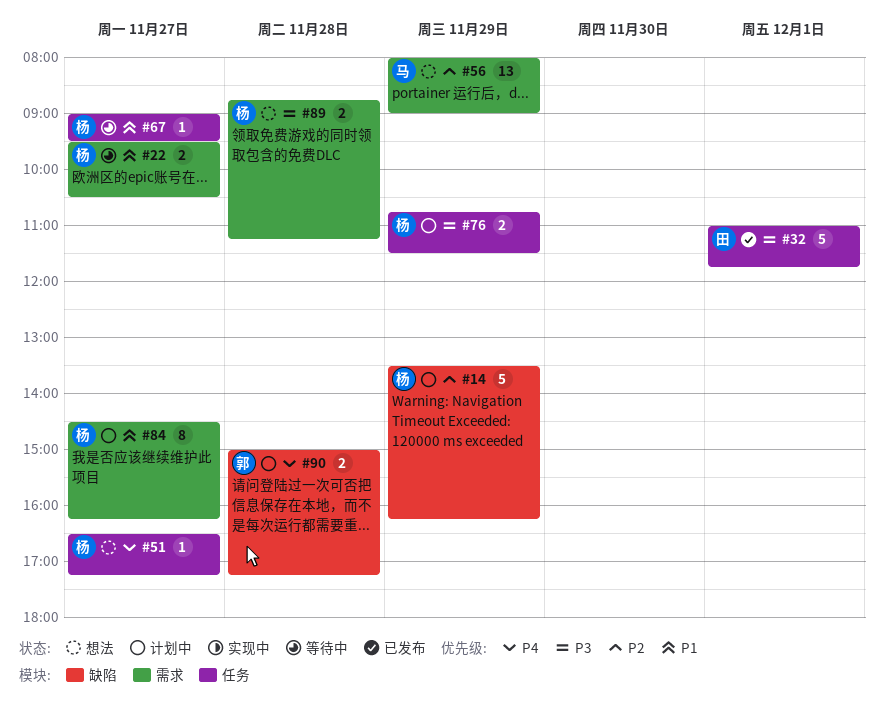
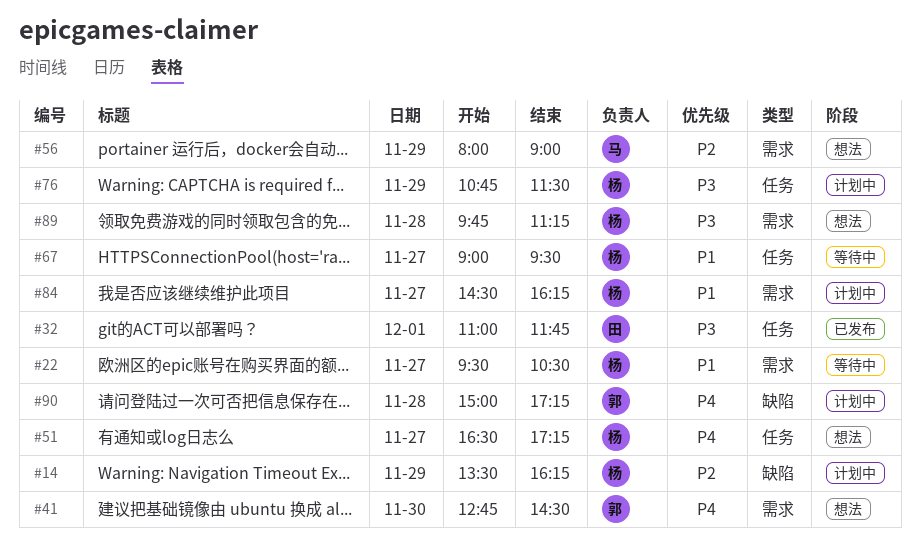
#41: none -> present
#89, begins: 08:45 -> 09:45

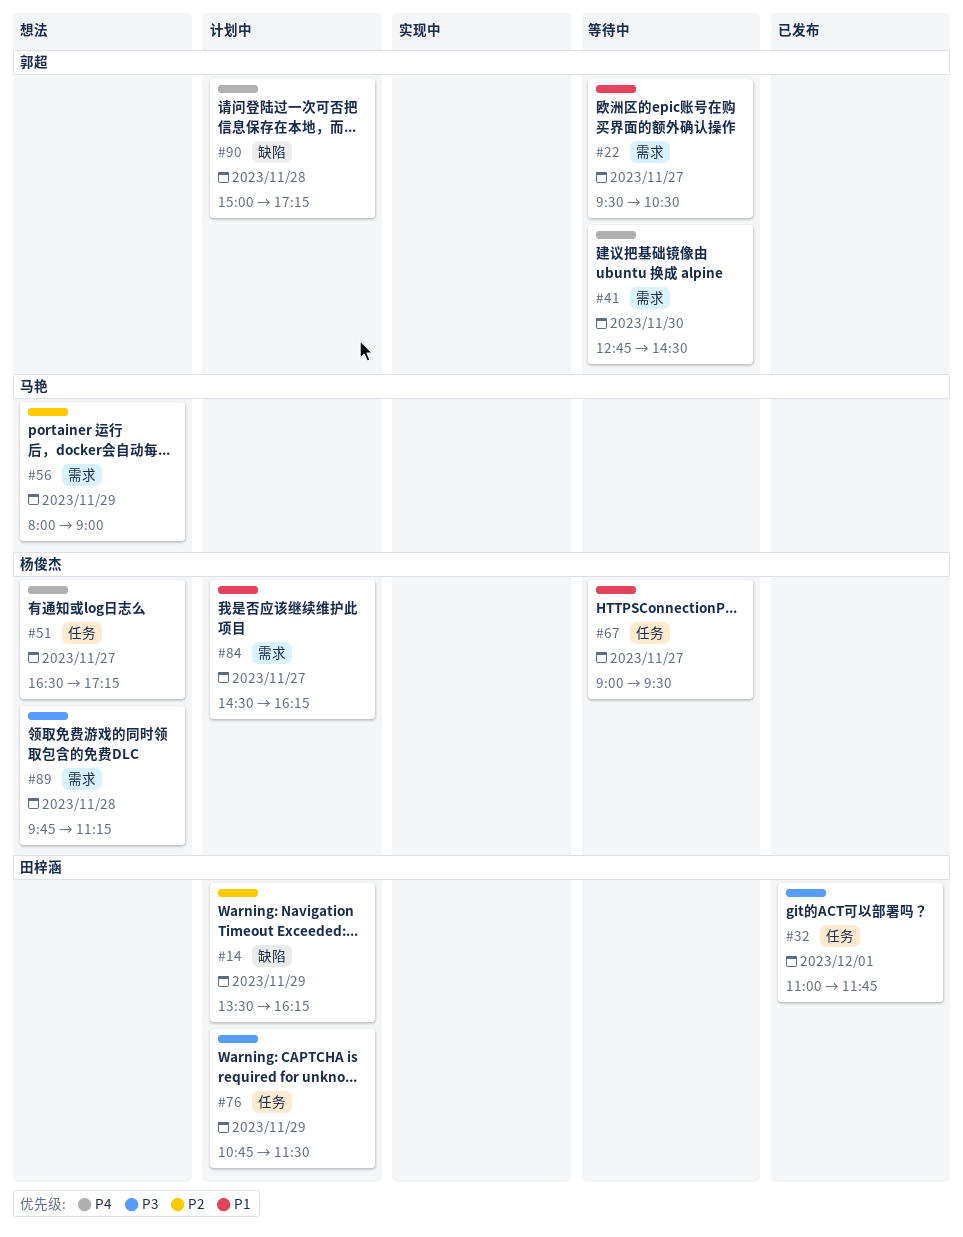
#14, owner: 杨俊杰 -> 田梓涵
#22, owner: 杨俊杰 -> 郭超
#41, status: 想法 -> 等待中
#76, owner: 杨俊杰 -> 田梓涵

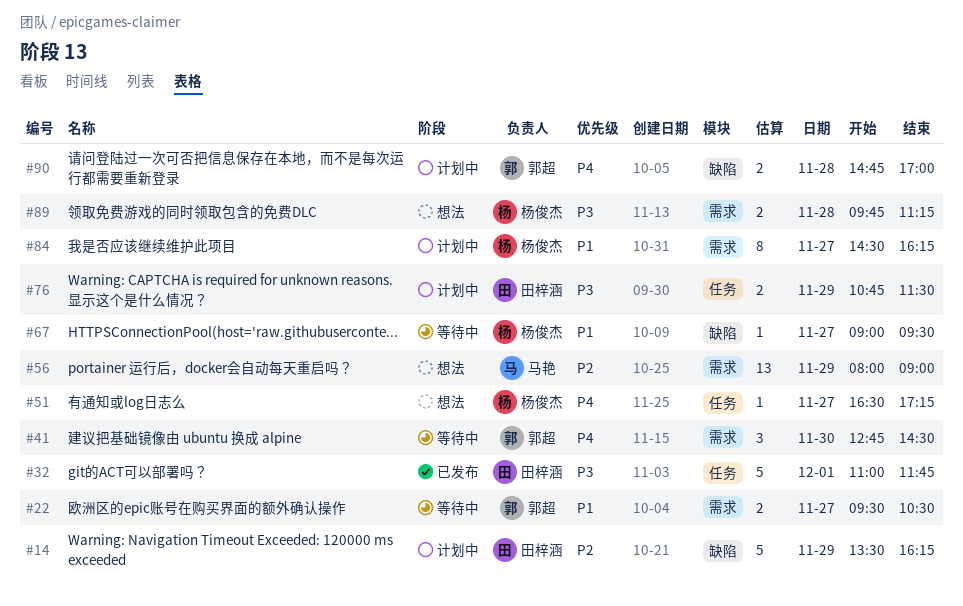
#67, label: 任务 -> 缺陷
#90, begins: 15:00 -> 14:45
#90, ends: 17:15 -> 17:00

